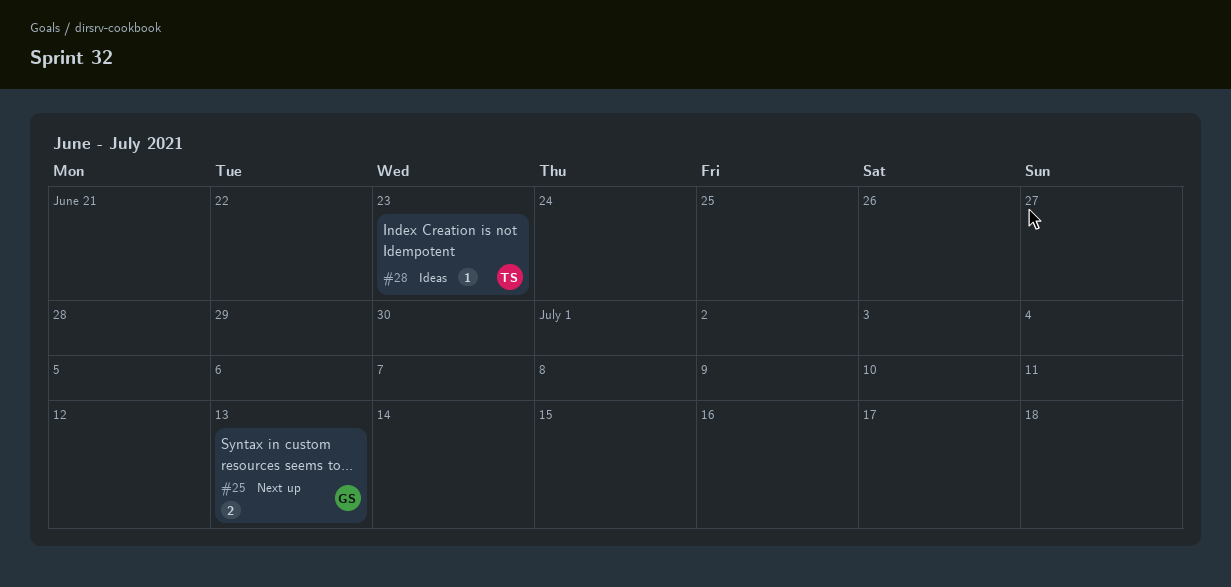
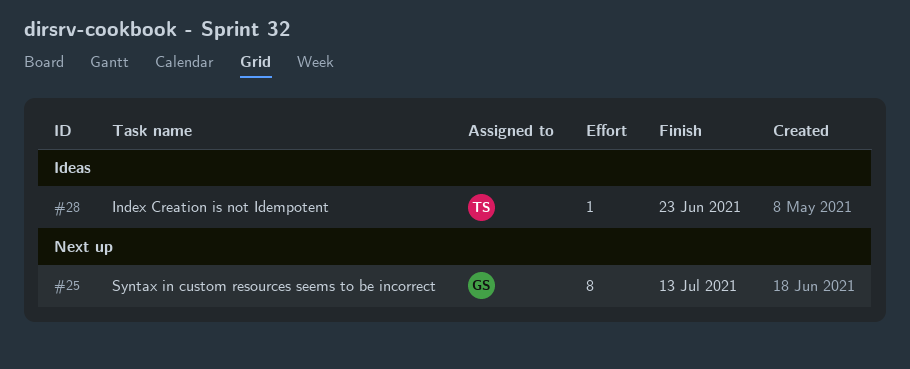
#25, estimate: 2 -> 8

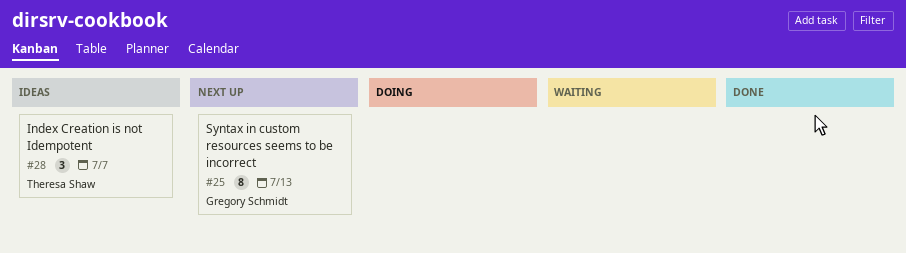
#28, estimate: 1 -> 3
#28, due: Jun 23 -> Jul 7

